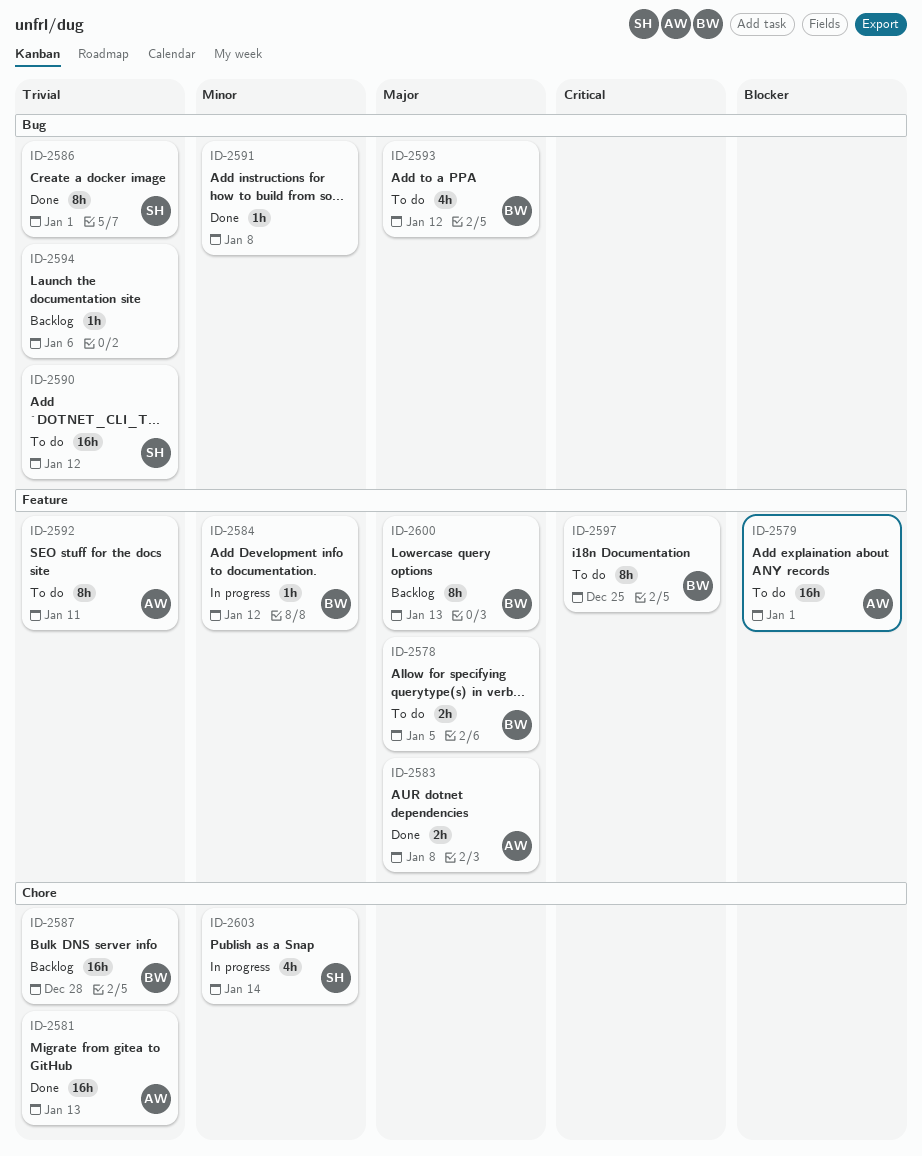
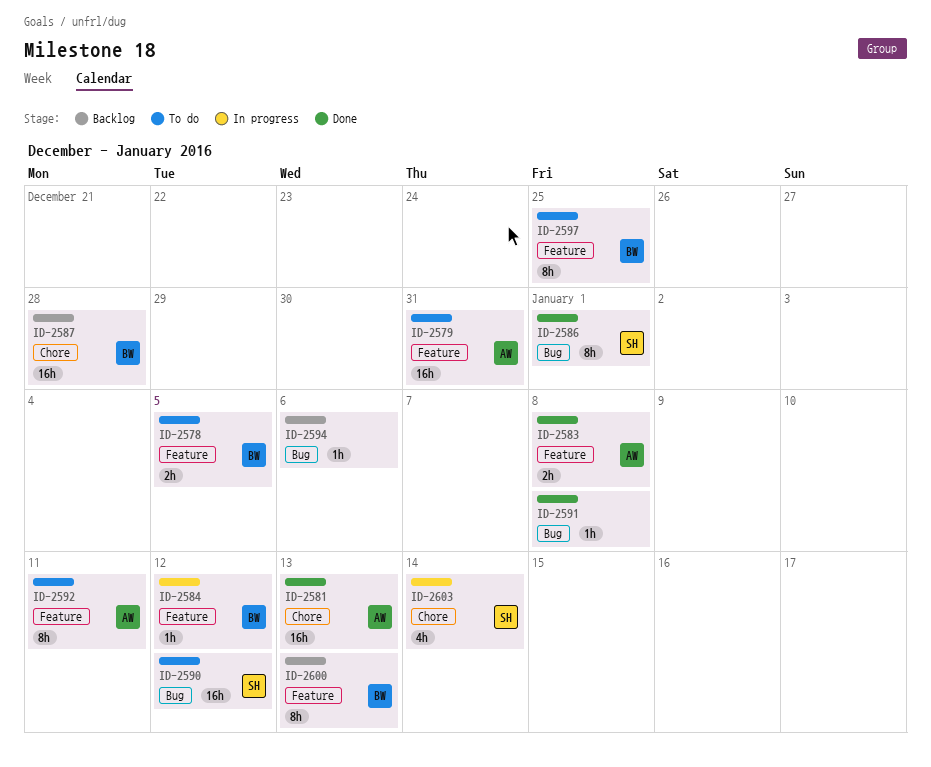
ID-2579, due: Jan 1 -> Dec 31
ID-2593: present -> none

